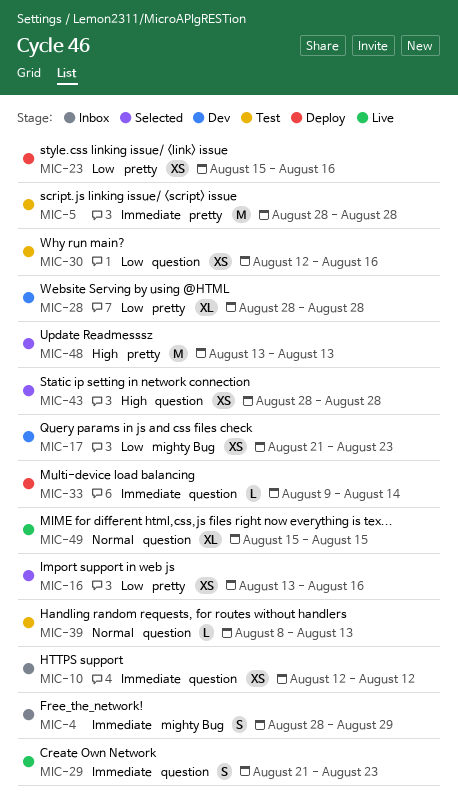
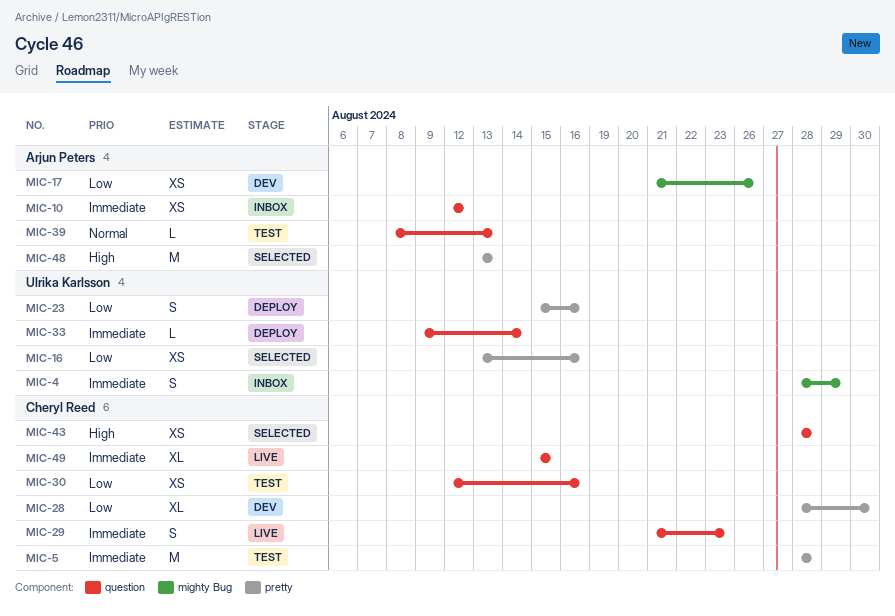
MIC-17, due: Aug 23 -> Aug 26
MIC-23, estimate: XS -> S
MIC-28, due: Aug 28 -> Aug 30
MIC-49, priority: Normal -> Immediate

